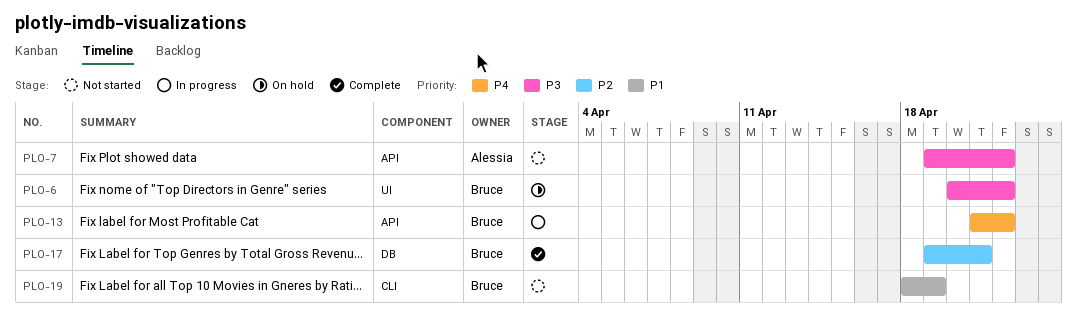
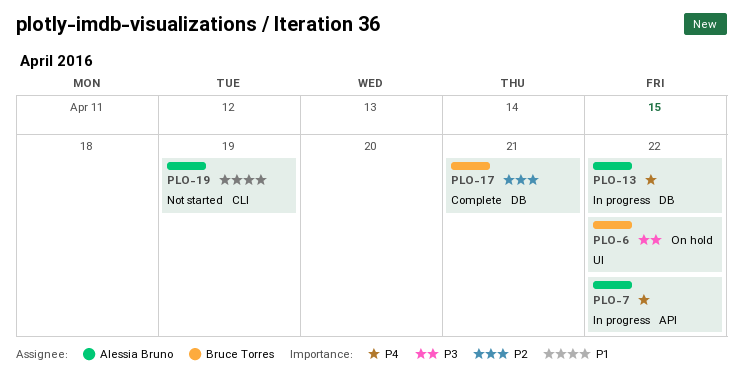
PLO-7, status: Not started -> In progress
PLO-7, priority: P3 -> P4
PLO-13, owner: Bruce Torres -> Alessia Bruno
PLO-13, label: API -> DB
PLO-19, owner: Bruce Torres -> Alessia Bruno

